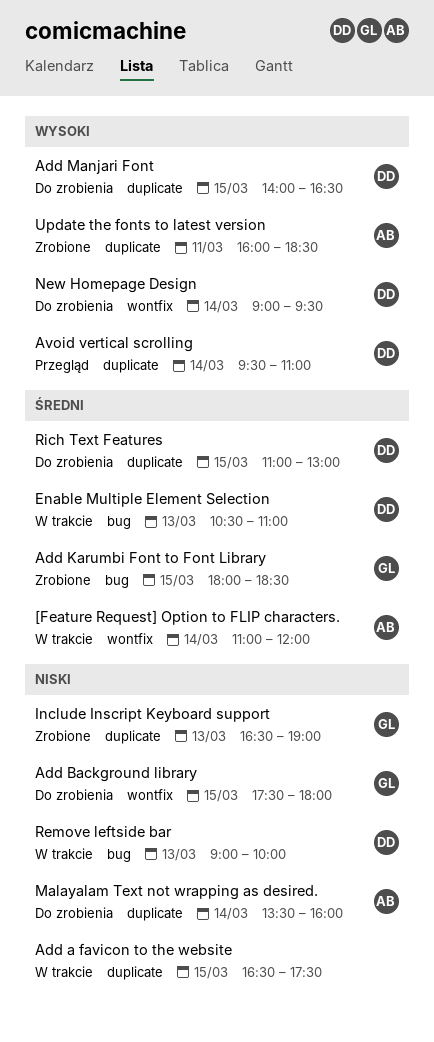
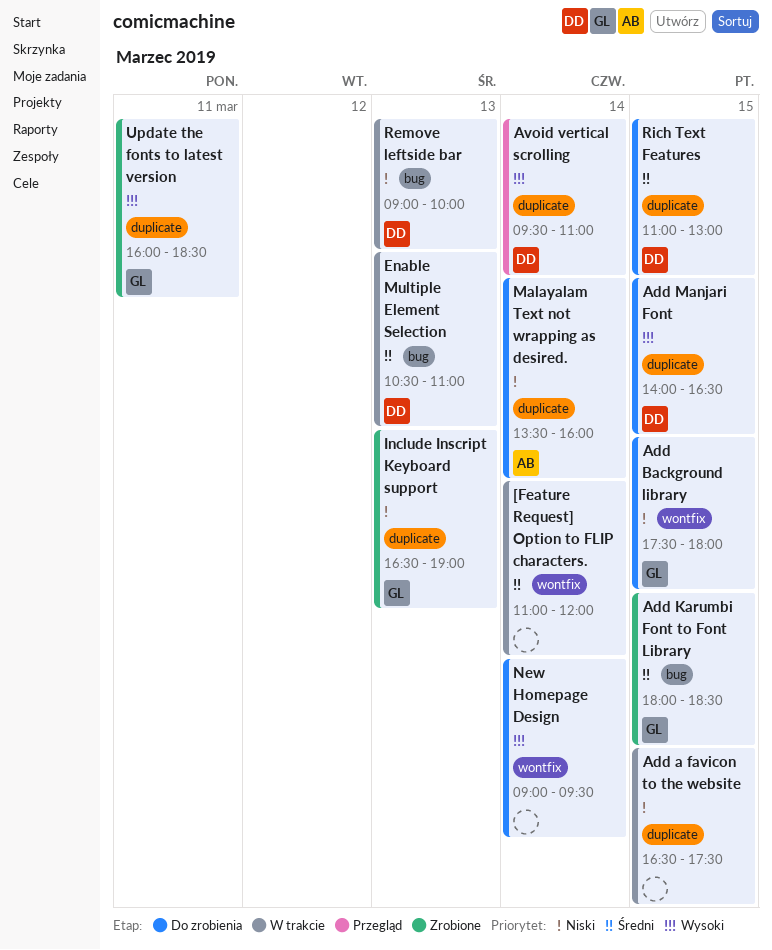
[Feature Request] Option to FLIP characters., owner: AB -> none
New Homepage Design, owner: DD -> none
Update the fonts to latest version, owner: AB -> GL

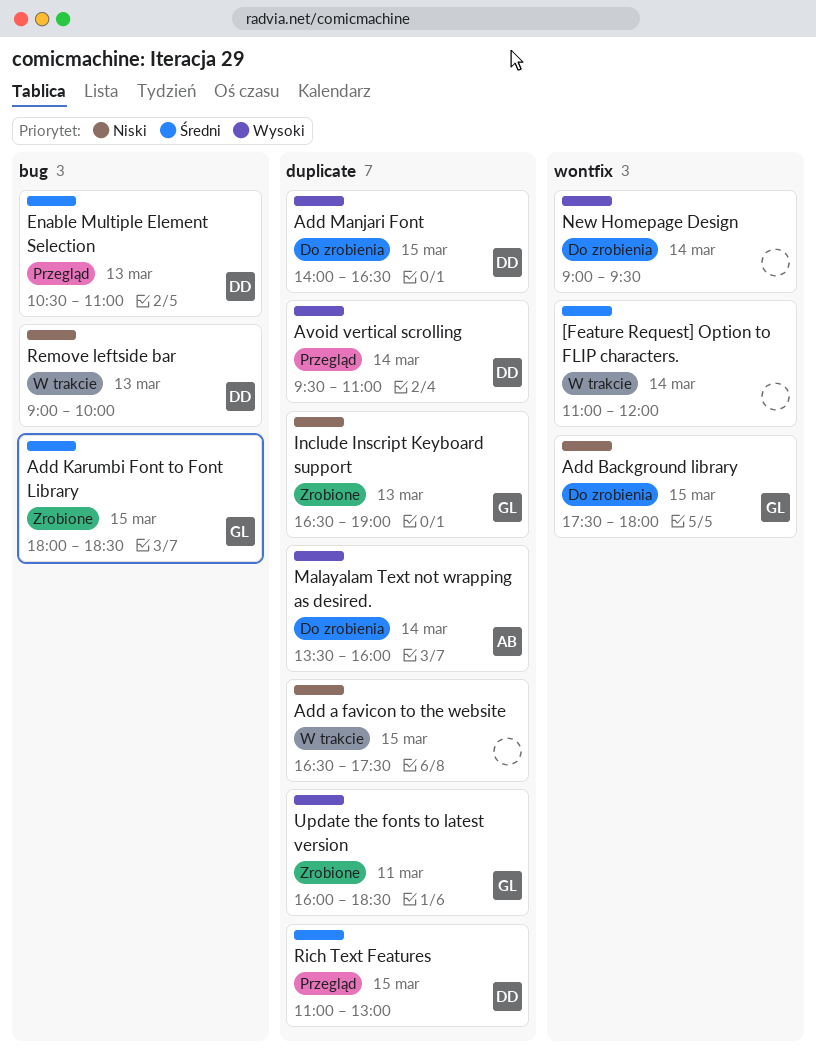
Enable Multiple Element Selection, status: W trakcie -> Przegląd
Malayalam Text not wrapping as desired., priority: Niski -> Wysoki
Rich Text Features, status: Do zrobienia -> Przegląd

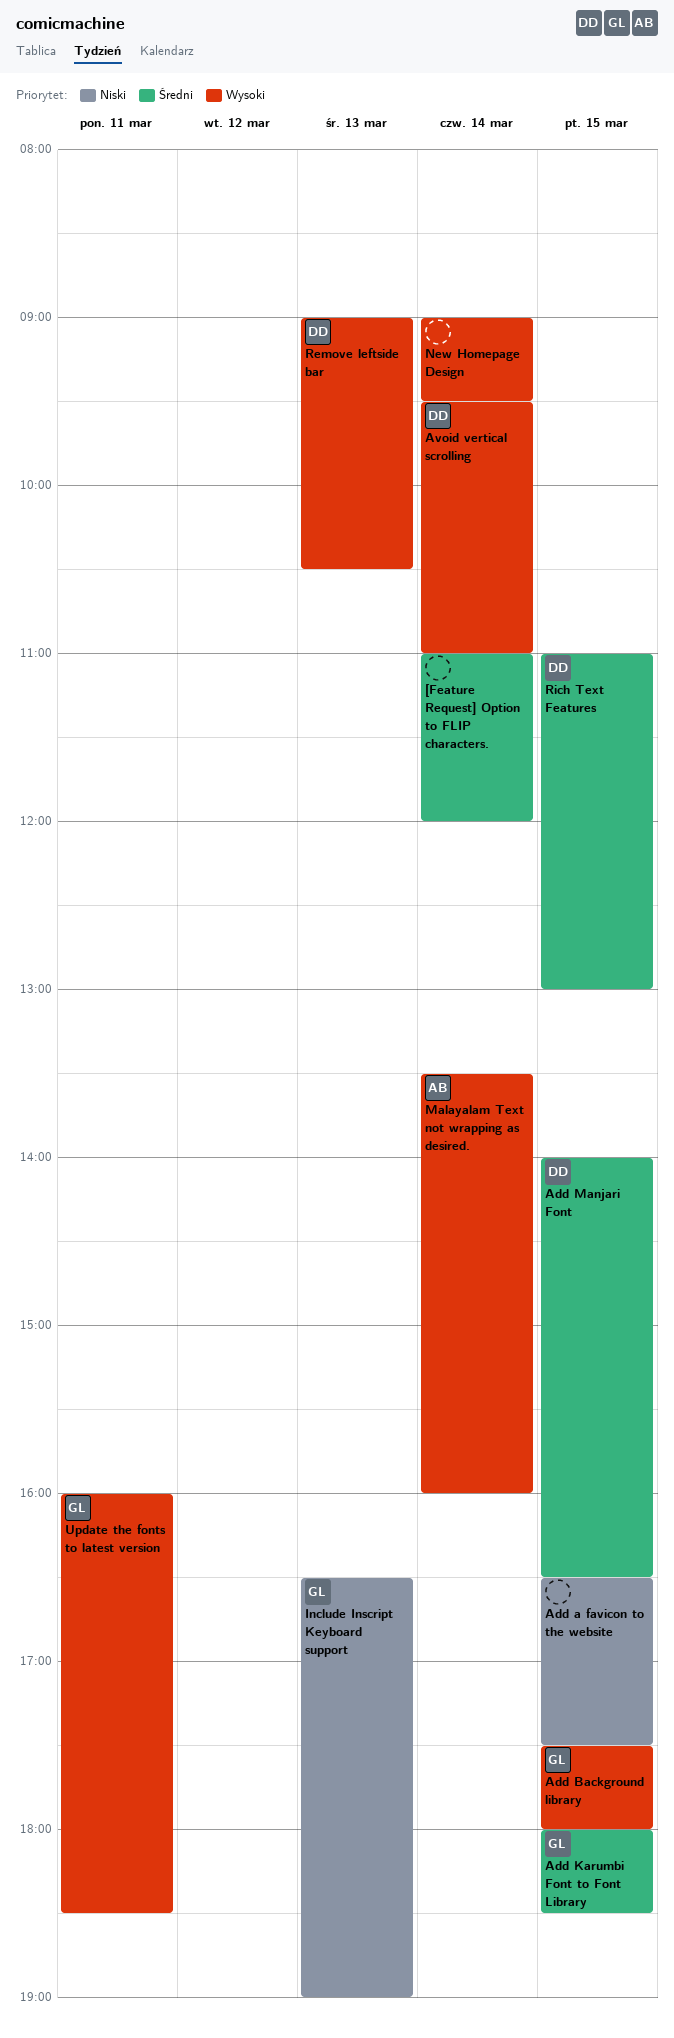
Add Background library, priority: Niski -> Wysoki
Add Manjari Font, priority: Wysoki -> Średni
Enable Multiple Element Selection: present -> none
Remove leftside bar, priority: Niski -> Wysoki
Remove leftside bar, ends: 10:00 -> 10:30

